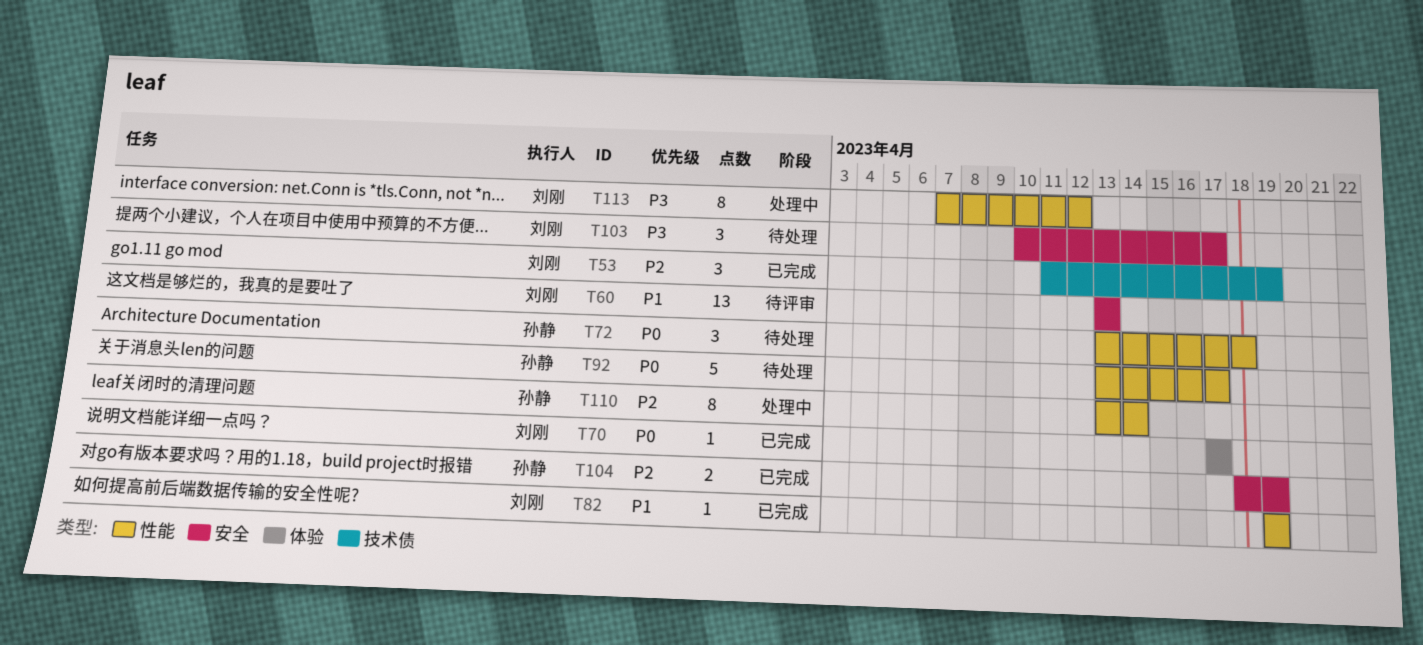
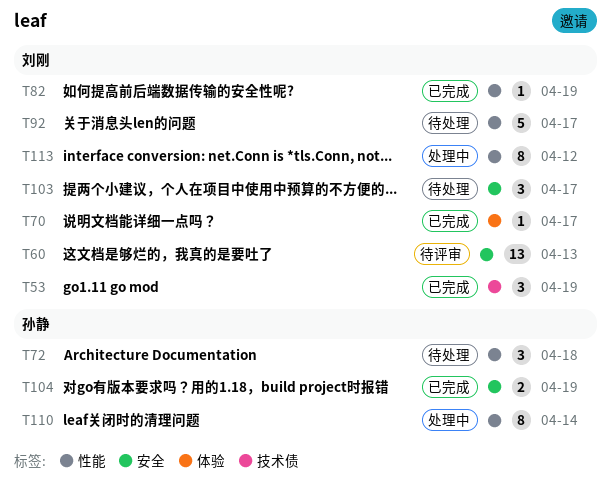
T92, owner: 孙静 -> 刘刚

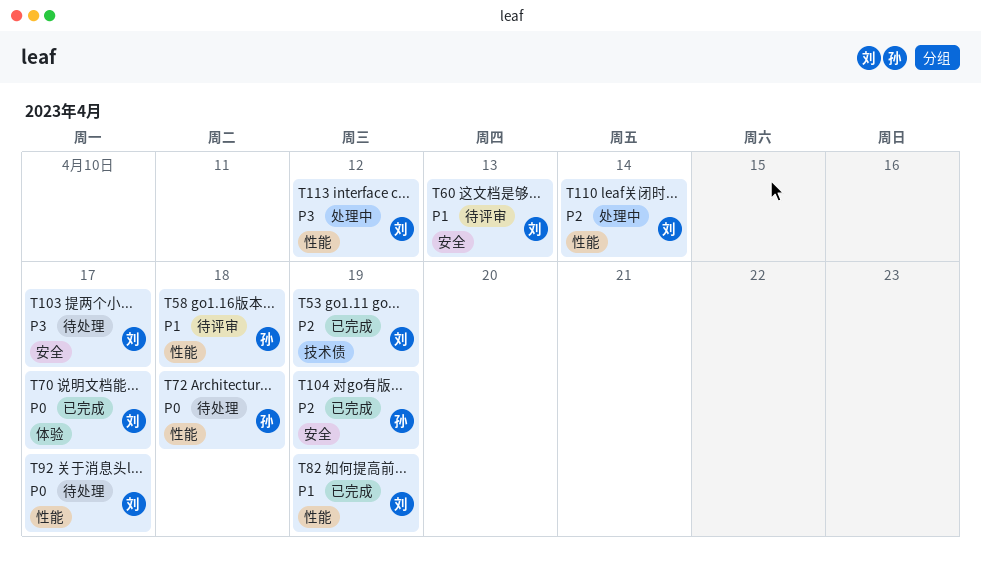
T58: none -> present
T110, owner: 孙静 -> 刘刚

